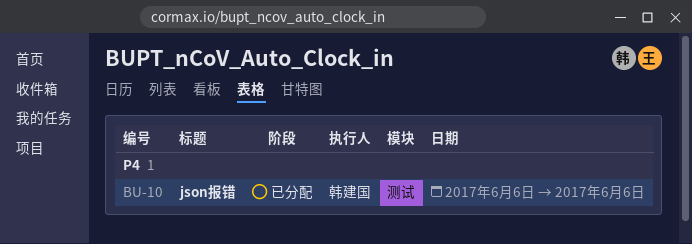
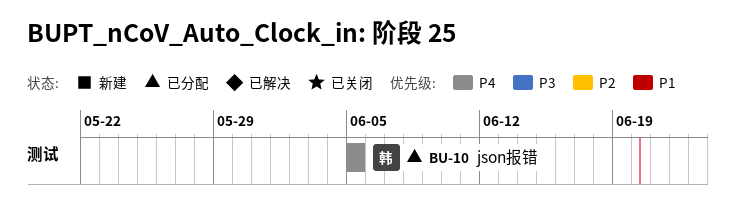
BU-10, start: Jun 6 -> Jun 5
BU-10, due: Jun 6 -> Jun 5

